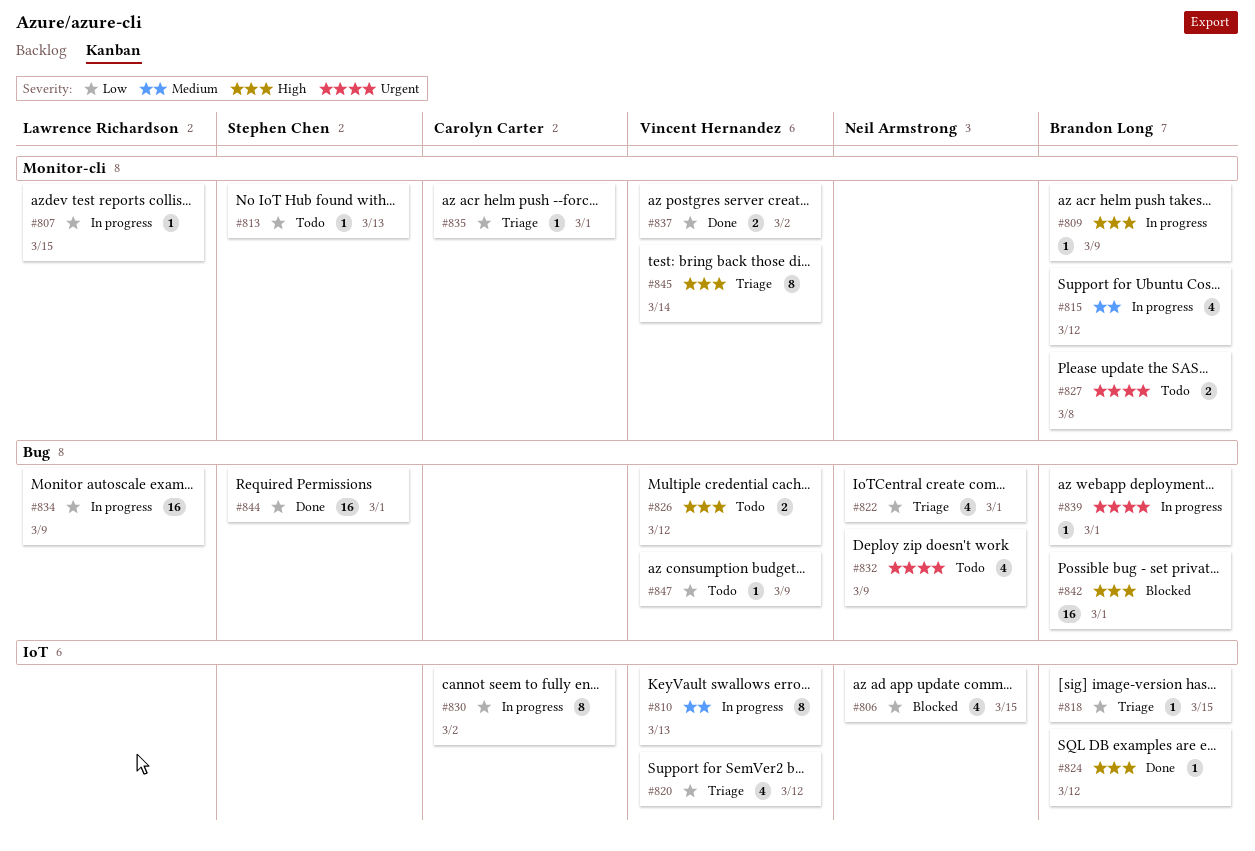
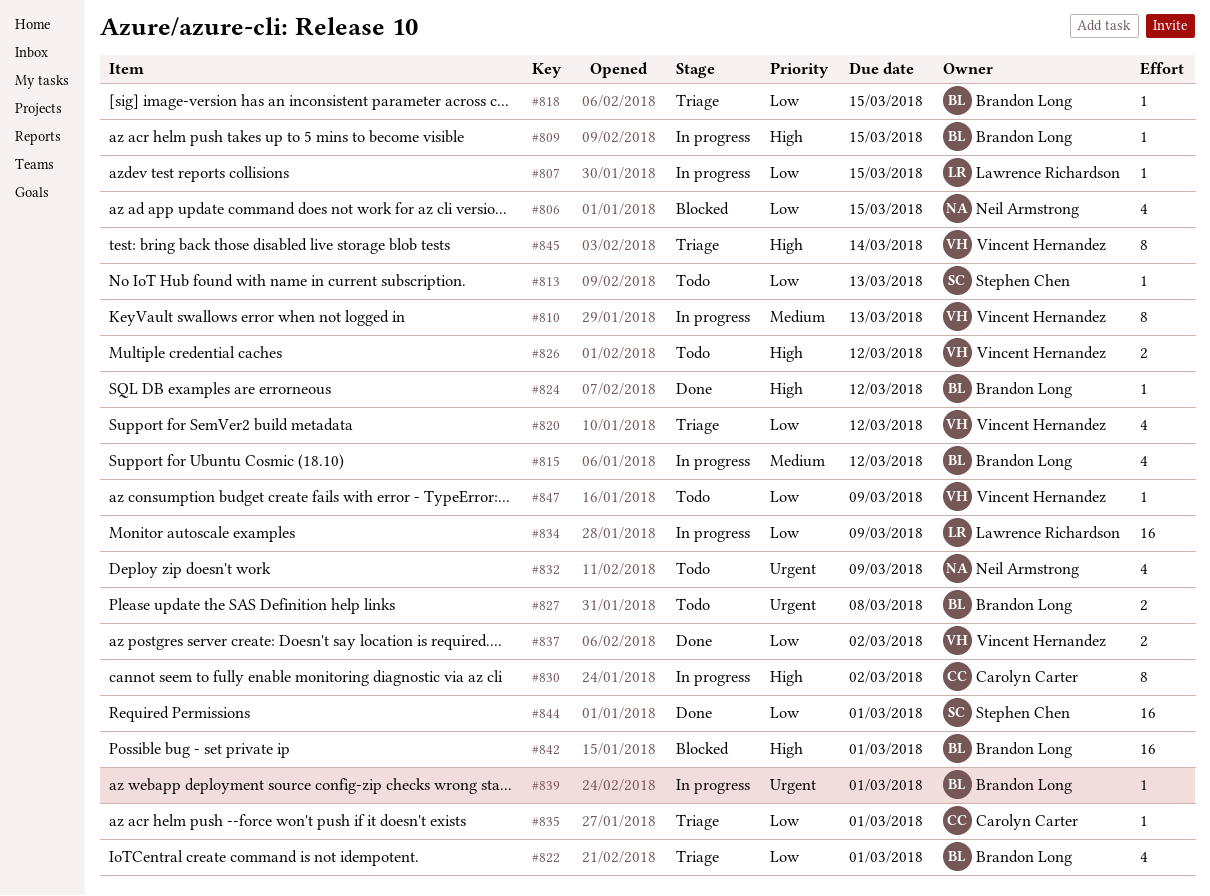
#809, due: Mar 9 -> Mar 15
#822, owner: Neil Armstrong -> Brandon Long
#830, priority: Low -> High

